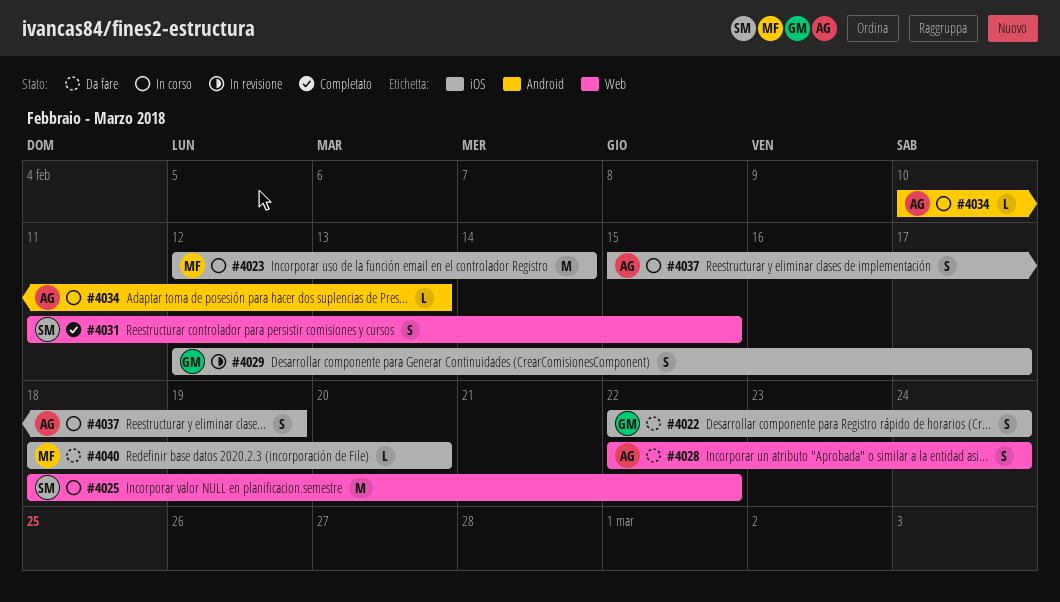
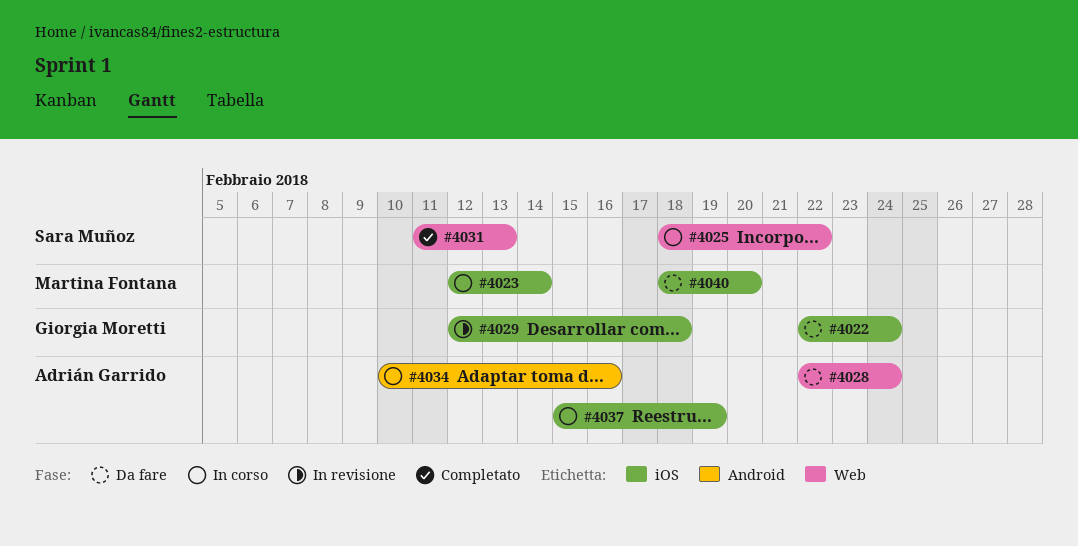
#4029, due: Feb 17 -> Feb 18
#4031, due: Feb 15 -> Feb 13
#4034, due: Feb 13 -> Feb 16

